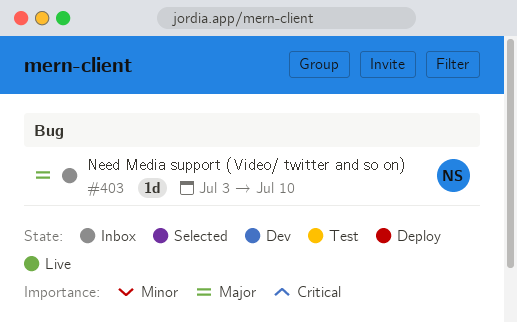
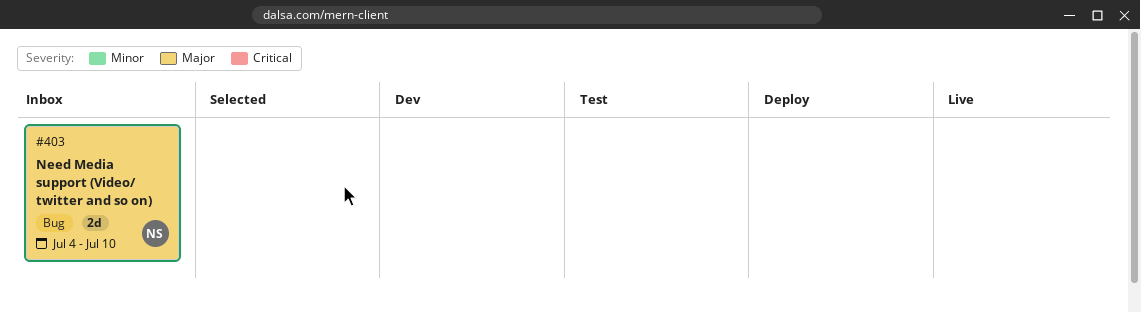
#403, estimate: 1d -> 2d
#403, start: Jul 3 -> Jul 4

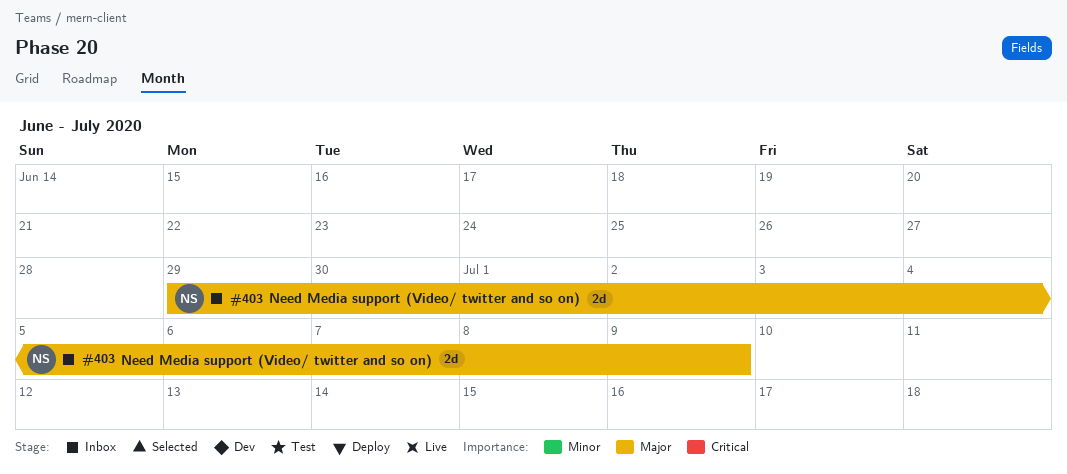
#403, start: Jul 4 -> Jun 29
#403, due: Jul 10 -> Jul 9

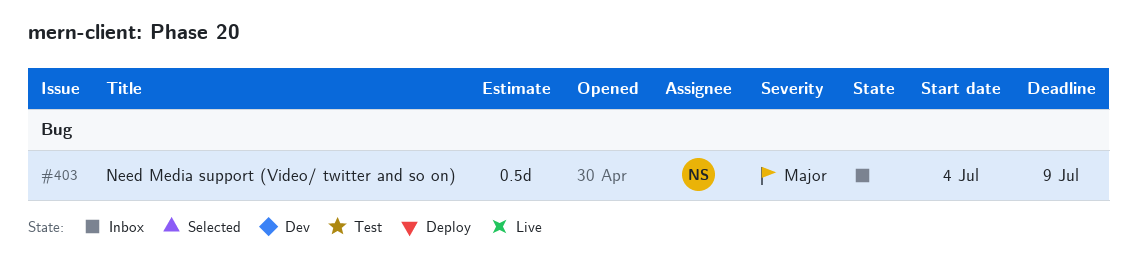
#403, estimate: 2d -> 0.5d
#403, start: Jun 29 -> Jul 4

